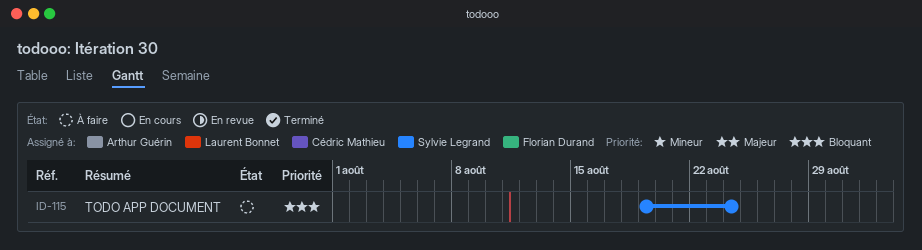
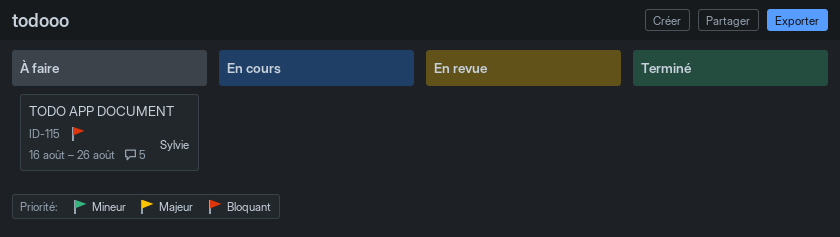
ID-115, start: Aug 19 -> Aug 16
ID-115, due: Aug 24 -> Aug 26

